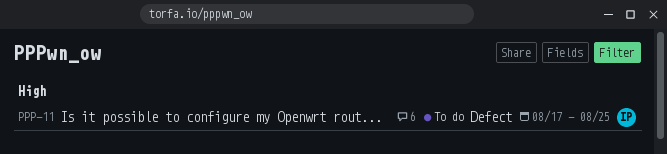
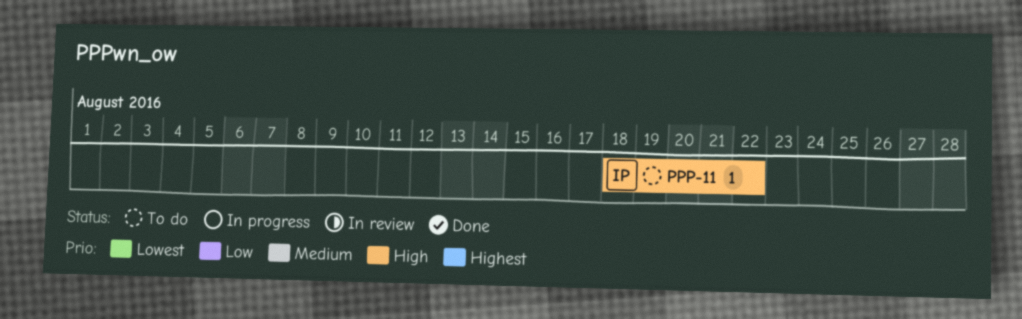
PPP-11, start: Aug 17 -> Aug 18
PPP-11, due: Aug 25 -> Aug 22

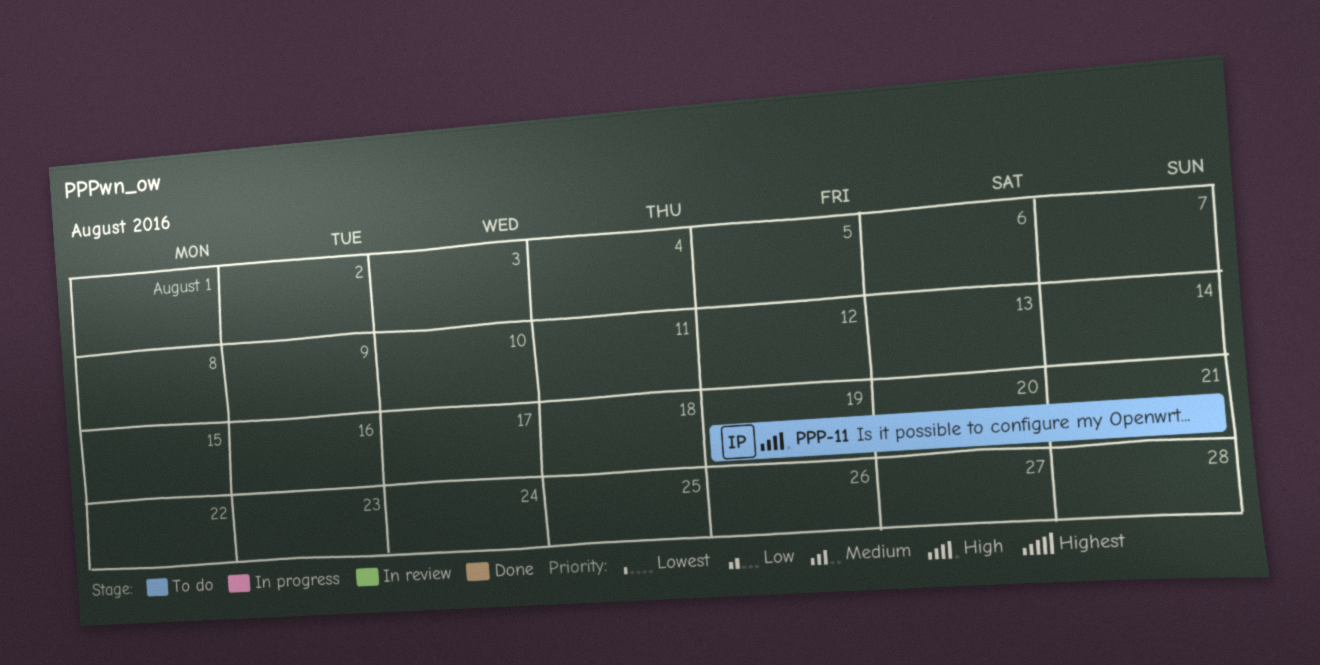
PPP-11, start: Aug 18 -> Aug 19
PPP-11, due: Aug 22 -> Aug 21

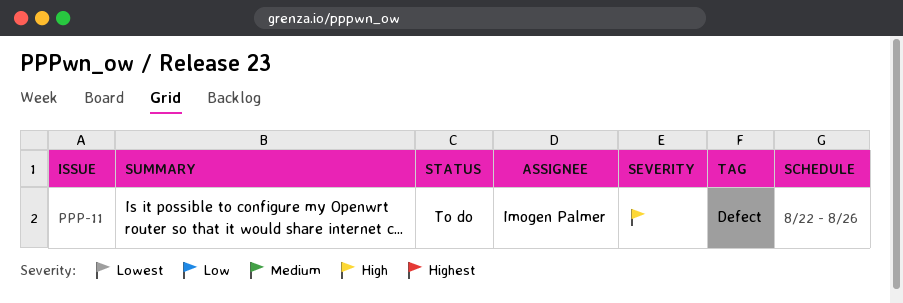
PPP-11, start: Aug 19 -> Aug 22
PPP-11, due: Aug 21 -> Aug 26

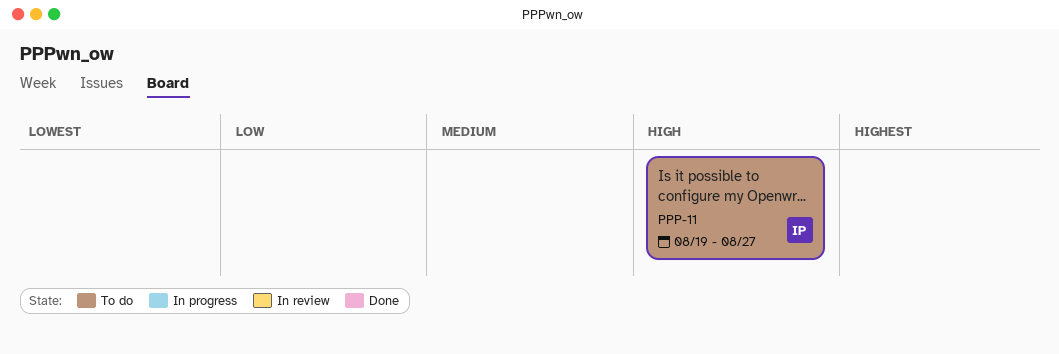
PPP-11, start: Aug 22 -> Aug 19
PPP-11, due: Aug 26 -> Aug 27

